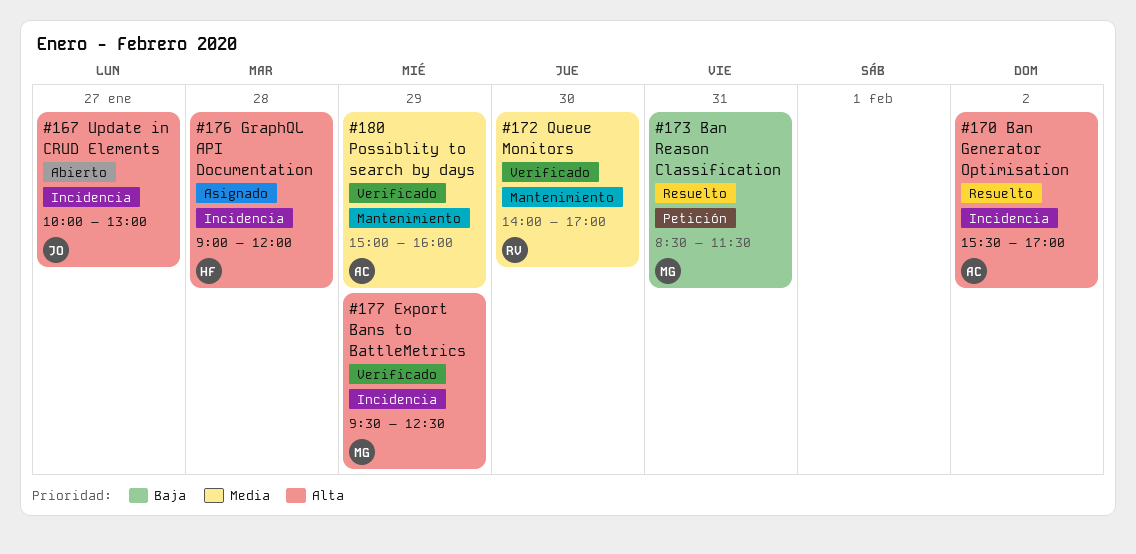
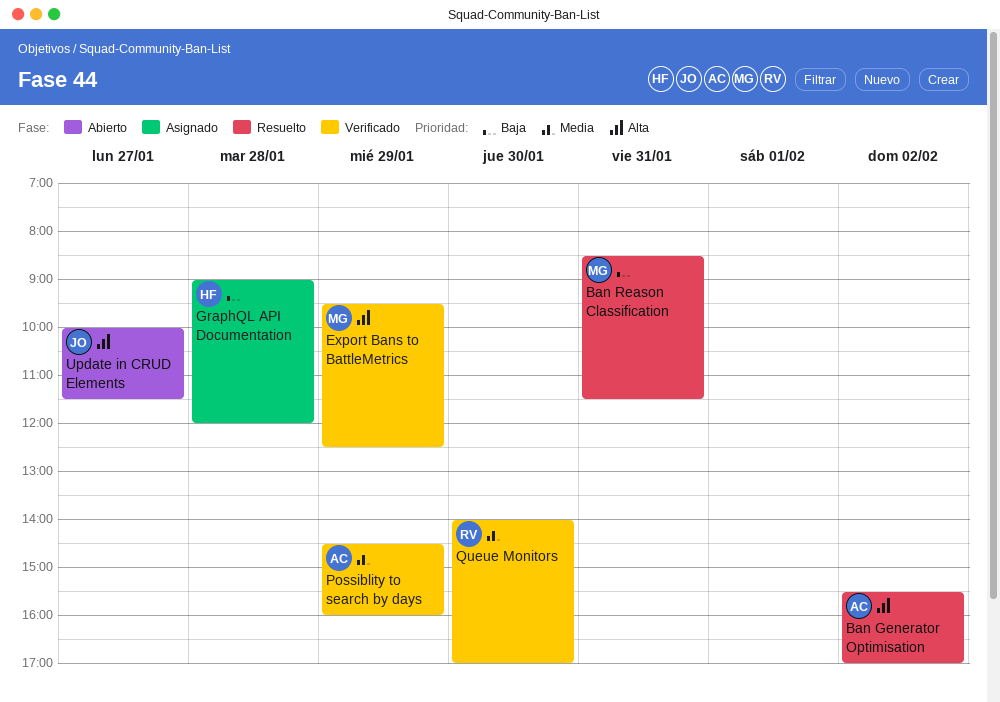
GraphQL API Documentation, priority: Alta -> Baja
Possiblity to search by days, begins: 15:00 -> 14:30
Update in CRUD Elements, ends: 13:00 -> 11:30

